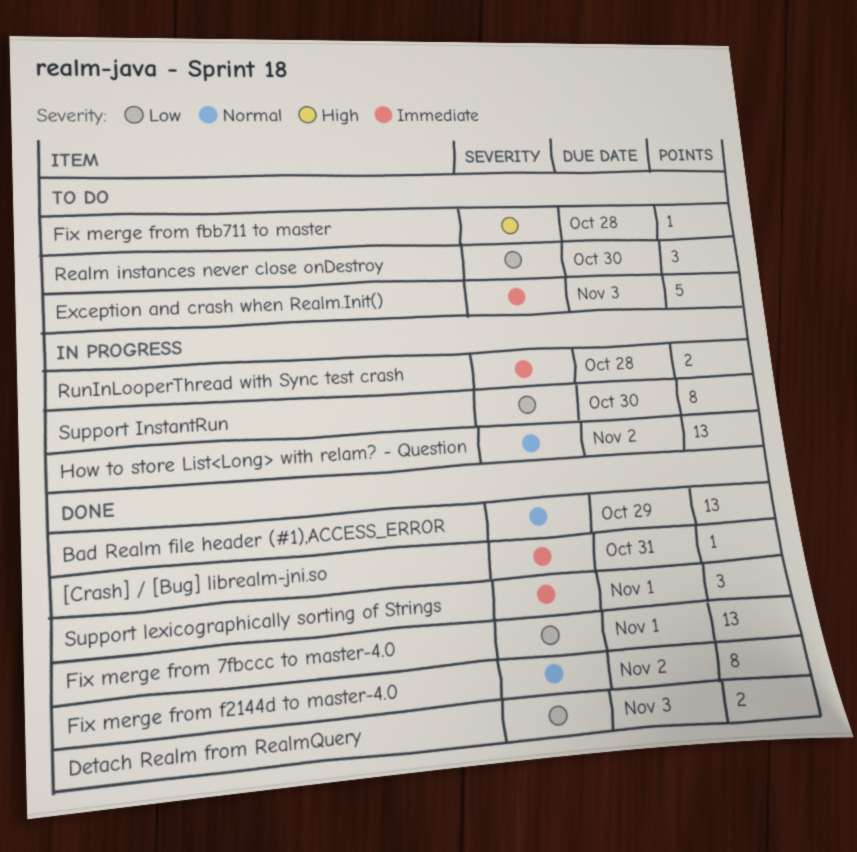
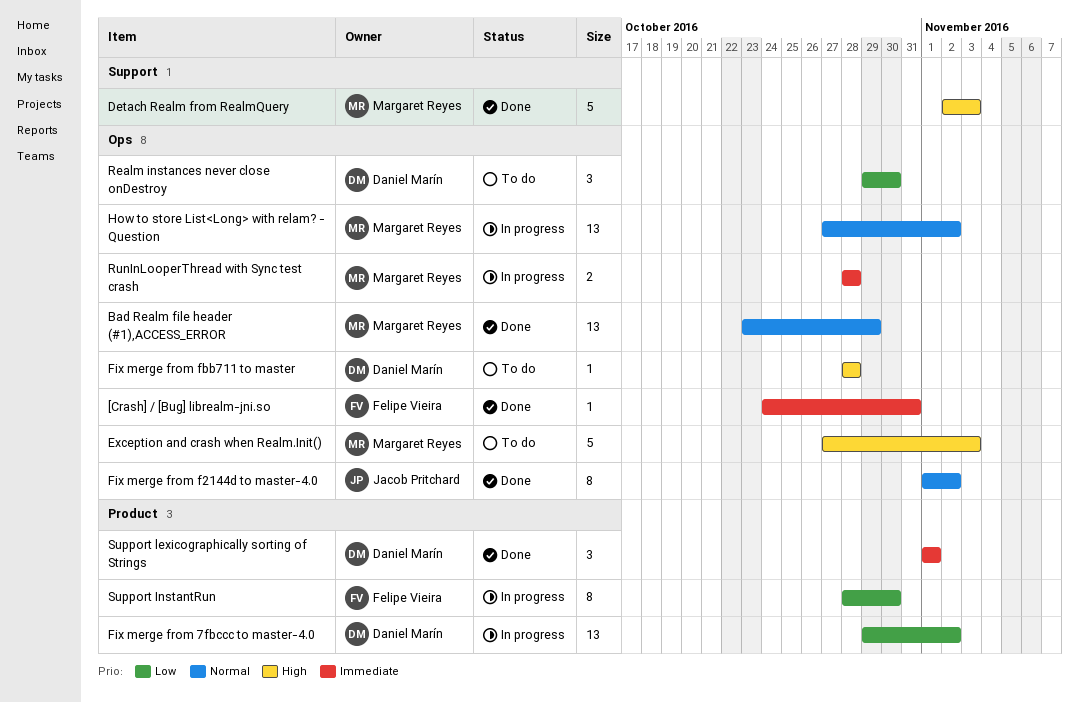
Detach Realm from RealmQuery, priority: Low -> High
Detach Realm from RealmQuery, estimate: 2 -> 5
Exception and crash when Realm.Init(), priority: Immediate -> High
Fix merge from 7fbccc to master-4.0, status: Done -> In progress
Fix merge from 7fbccc to master-4.0, due: Nov 1 -> Nov 2

